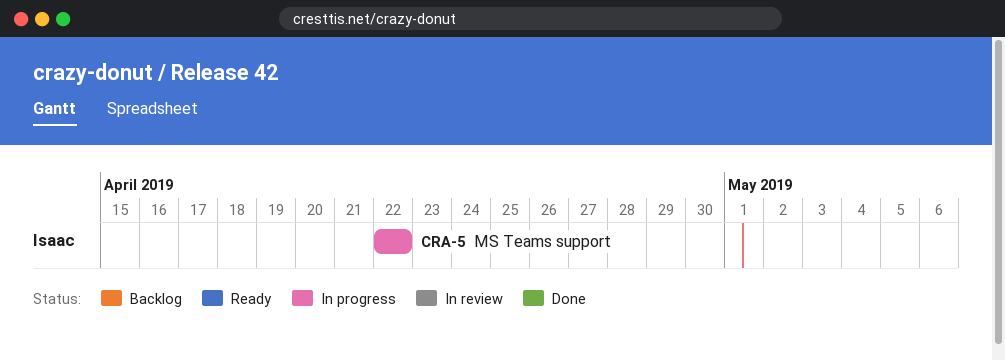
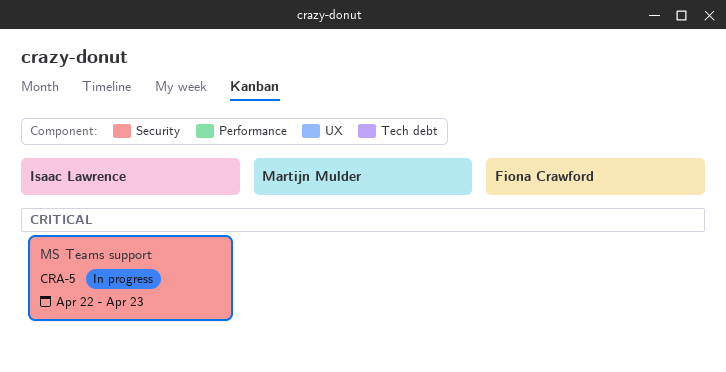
CRA-5, due: Apr 22 -> Apr 23

